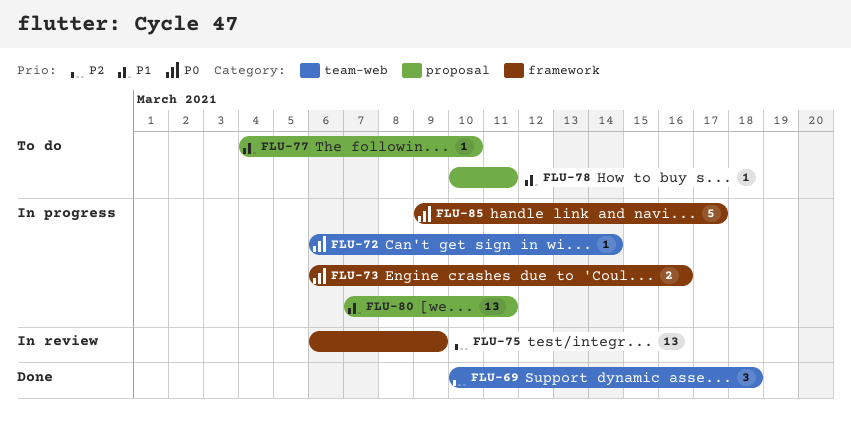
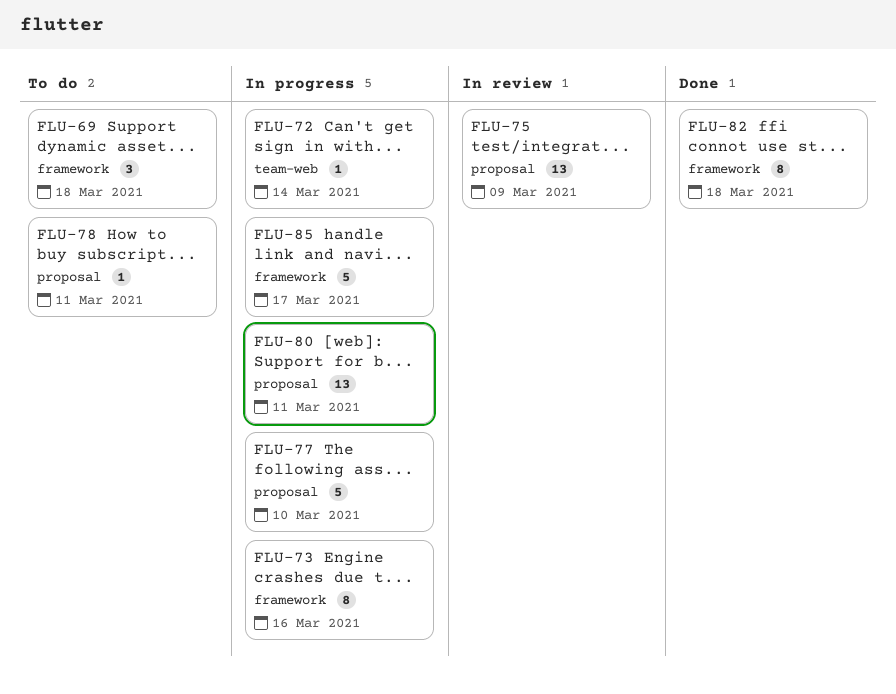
FLU-69, status: Done -> To do
FLU-69, label: team-web -> framework
FLU-73, estimate: 2 -> 8
FLU-75, label: framework -> proposal
FLU-77, status: To do -> In progress
FLU-77, estimate: 1 -> 5
FLU-82: none -> present

